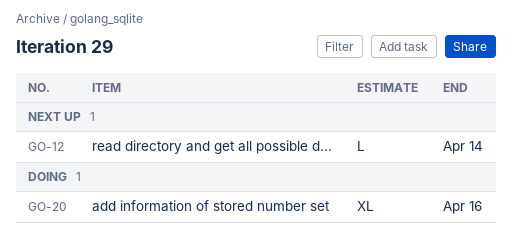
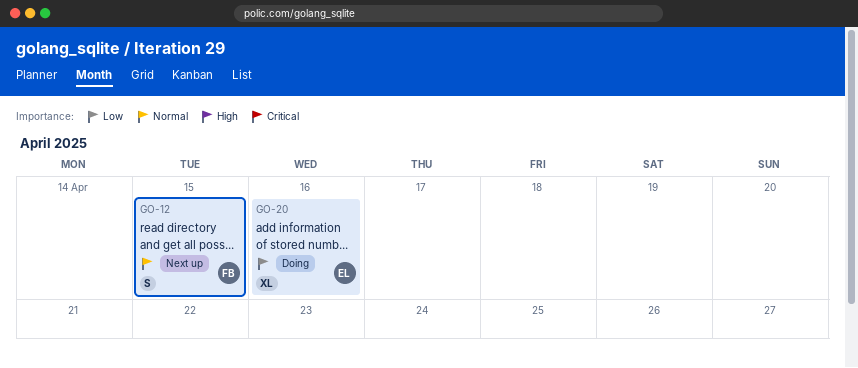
GO-12, estimate: L -> S
GO-12, due: Apr 14 -> Apr 15

